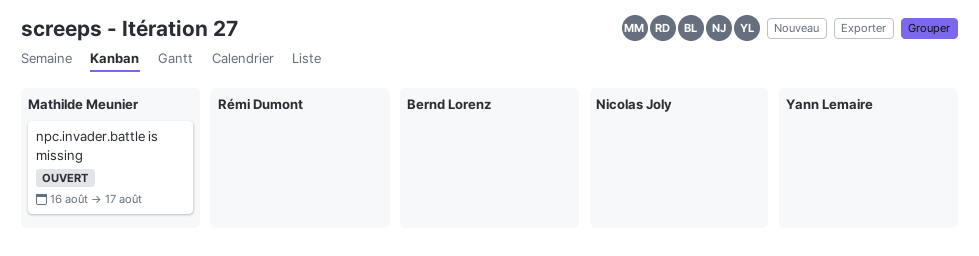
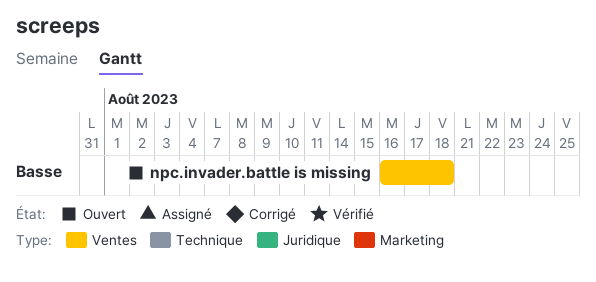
npc.invader.battle is missing, due: Aug 17 -> Aug 18

